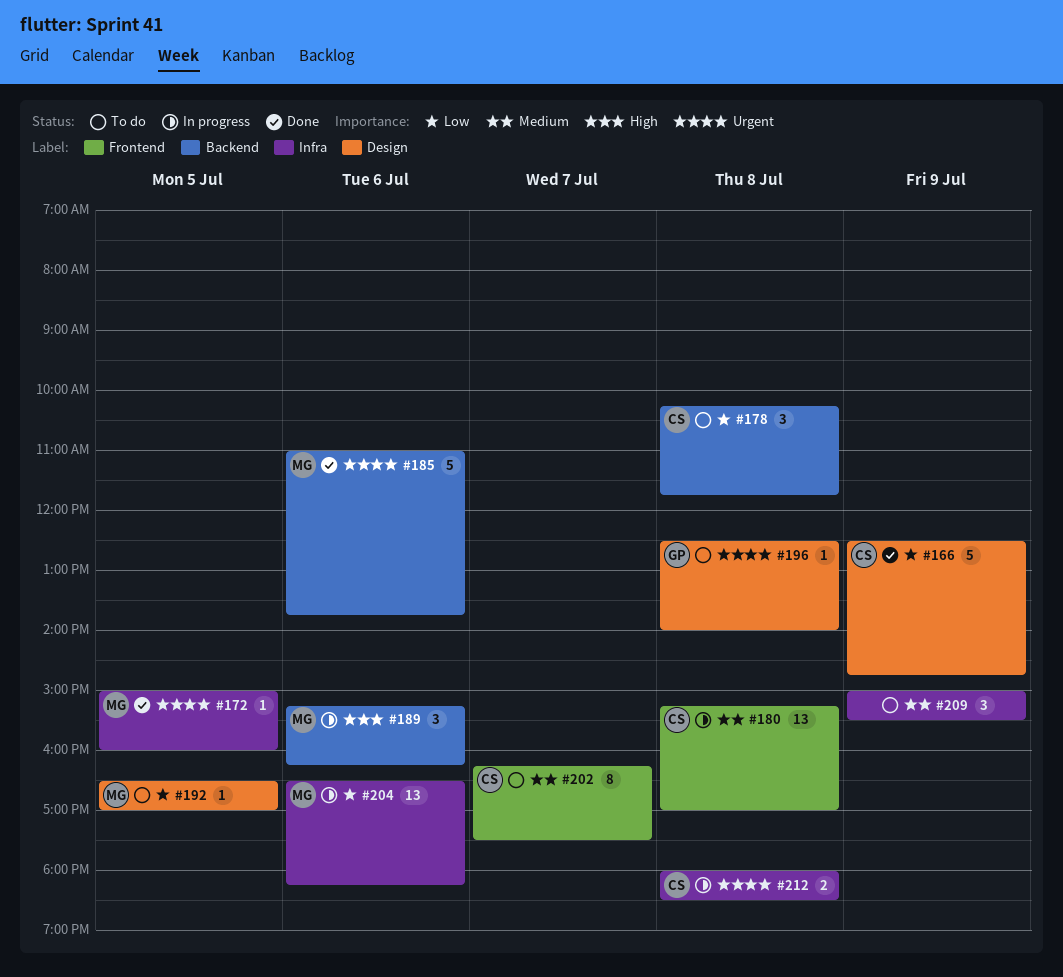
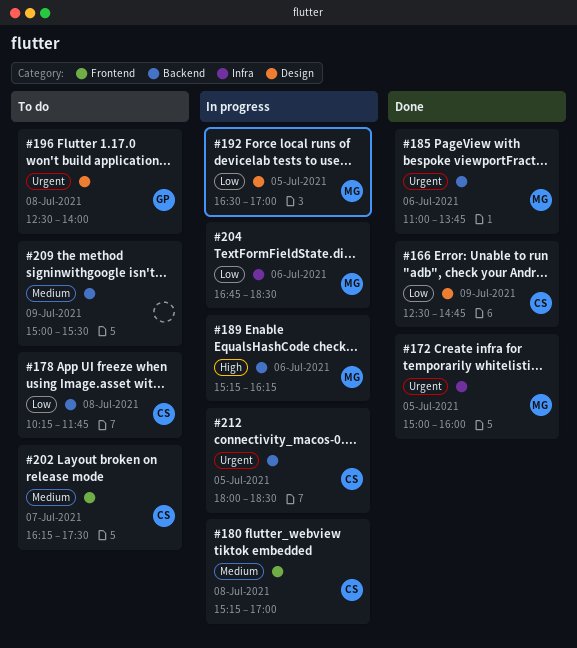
#192, status: To do -> In progress
#204, begins: 16:30 -> 16:45
#204, ends: 18:15 -> 18:30
#209, label: Infra -> Backend
#212, label: Infra -> Backend
#212, day: Jul 8 -> Jul 5

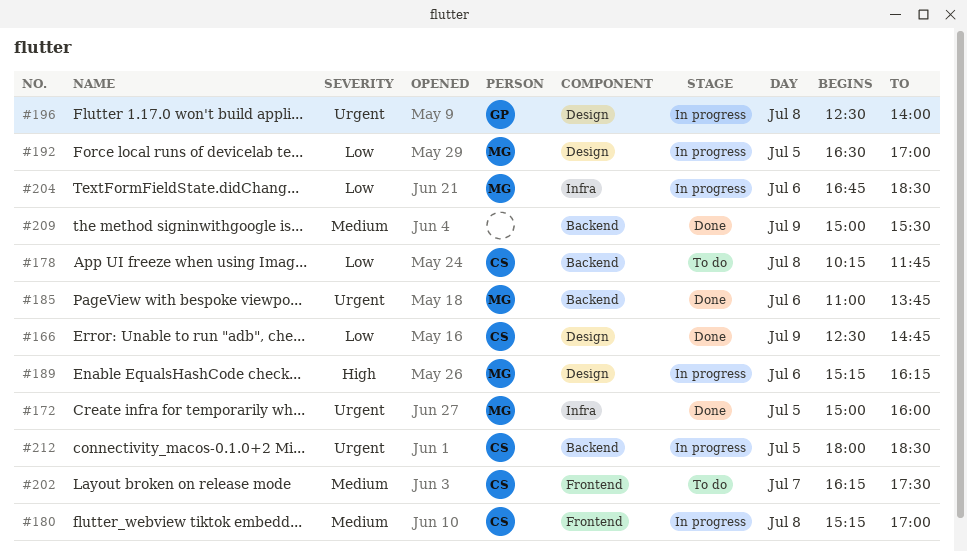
#189, label: Backend -> Design
#196, status: To do -> In progress
#209, status: To do -> Done

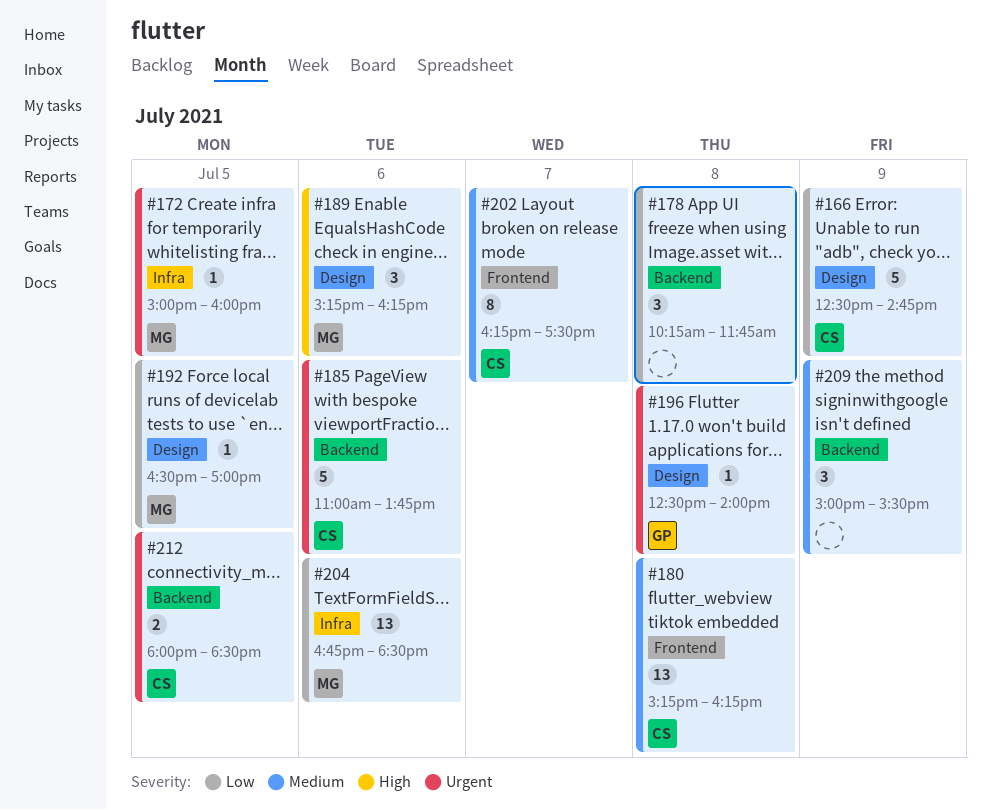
#178, owner: CS -> none
#180, ends: 17:00 -> 16:15
#185, owner: MG -> CS

